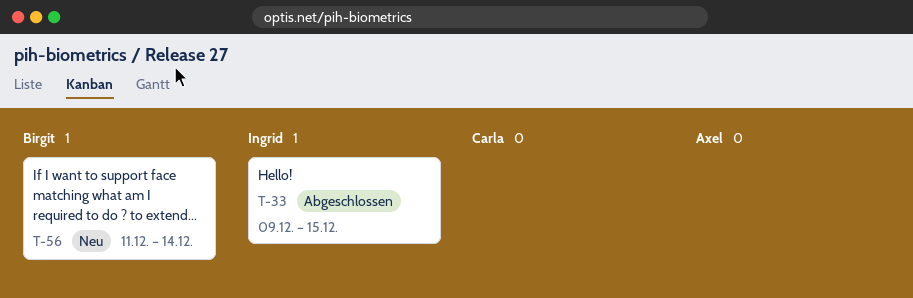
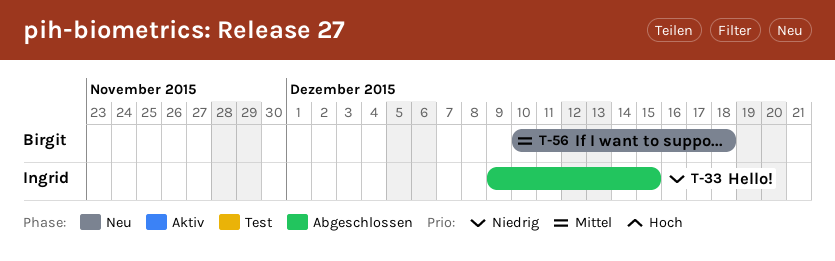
T-56, start: Dec 11 -> Dec 10
T-56, due: Dec 14 -> Dec 18

